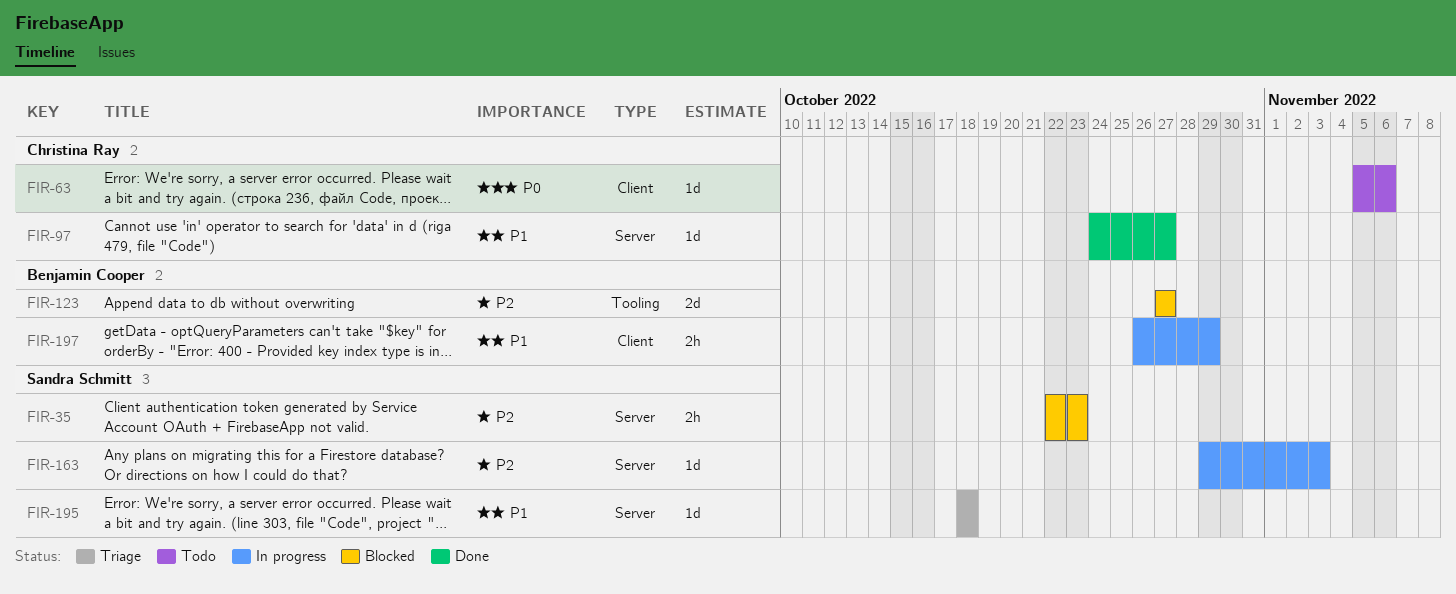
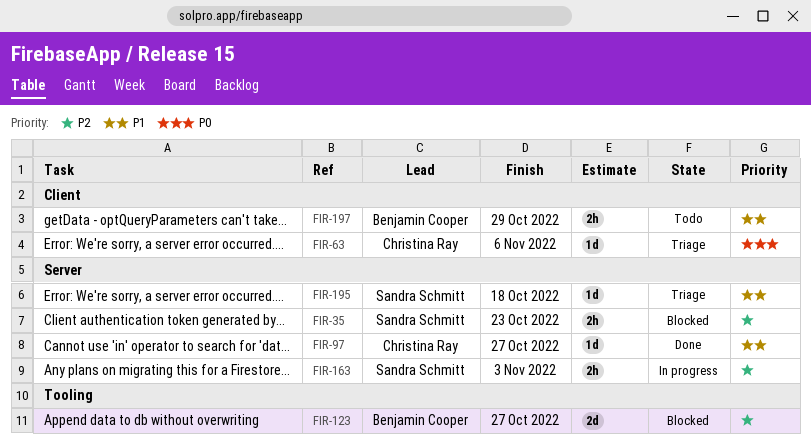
FIR-63, status: Todo -> Triage
FIR-163, estimate: 1d -> 2h
FIR-197, status: In progress -> Todo

